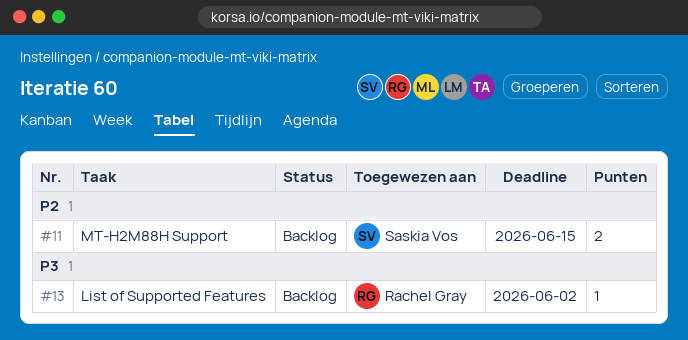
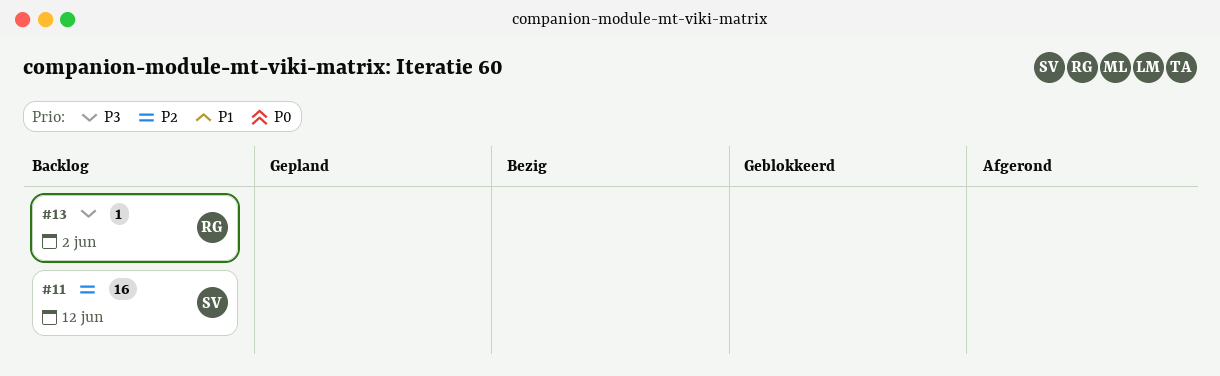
#11, estimate: 2 -> 16
#11, due: Jun 15 -> Jun 12

